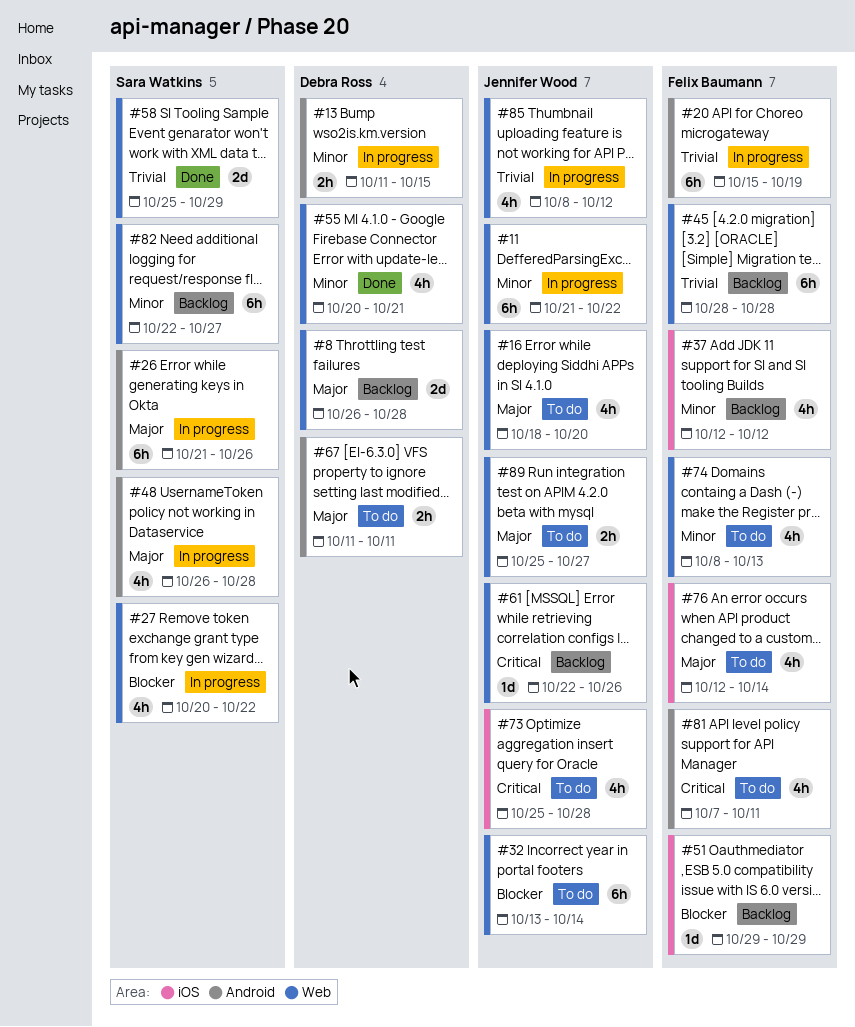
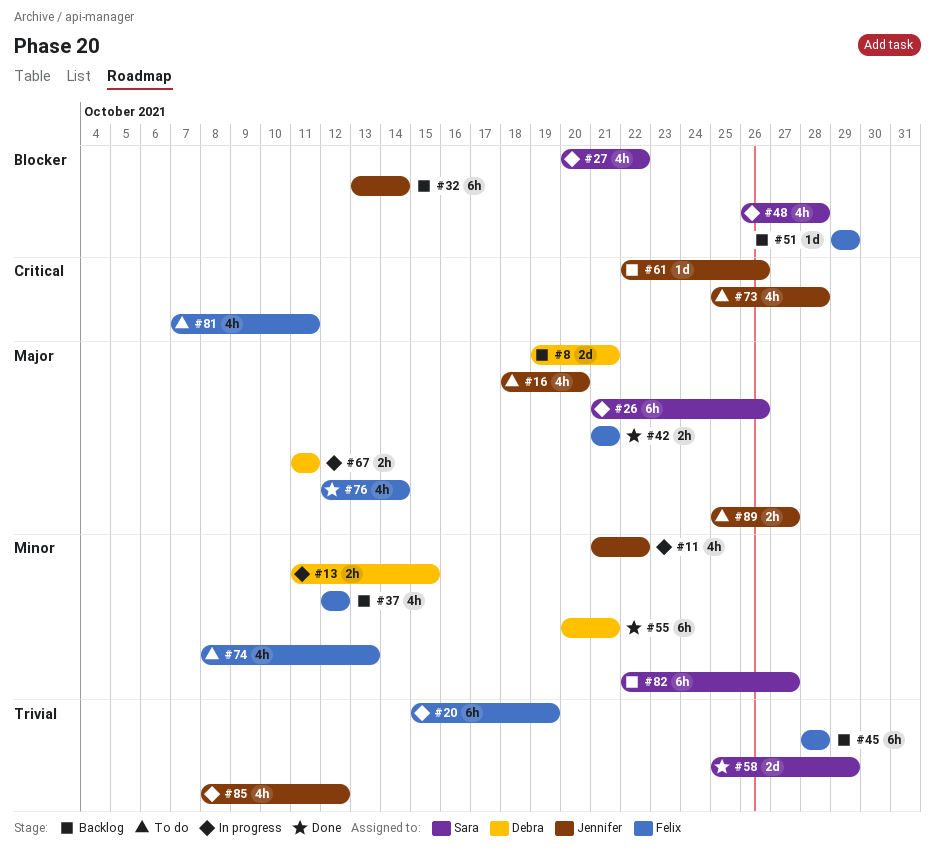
#8, start: Oct 26 -> Oct 19
#8, due: Oct 28 -> Oct 21
#11, estimate: 6h -> 4h
#32, status: To do -> Backlog
#42: none -> present
#48, priority: Major -> Blocker
#55, estimate: 4h -> 6h
#67, status: To do -> In progress
#76, status: To do -> Done

